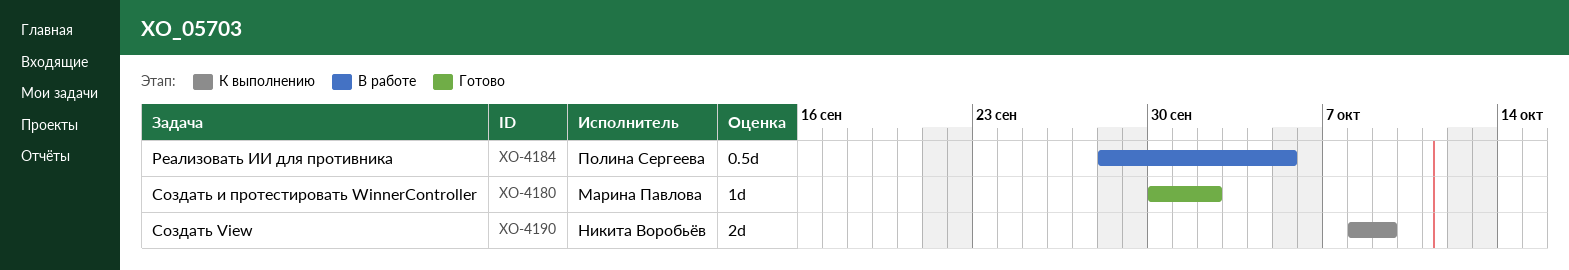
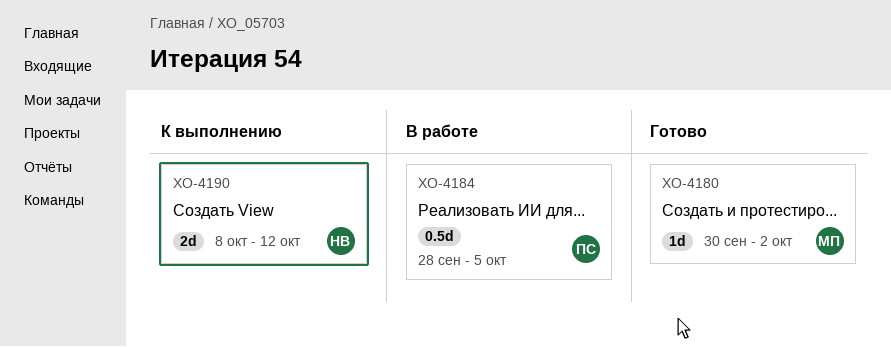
XO-4190, due: Oct 9 -> Oct 12

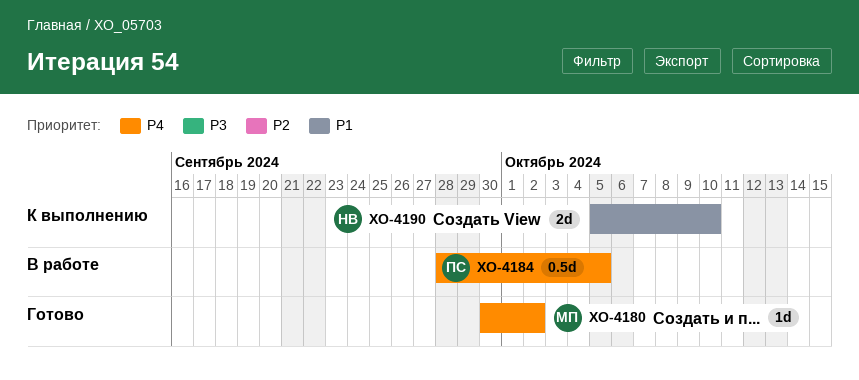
XO-4190, start: Oct 8 -> Oct 5
XO-4190, due: Oct 12 -> Oct 10

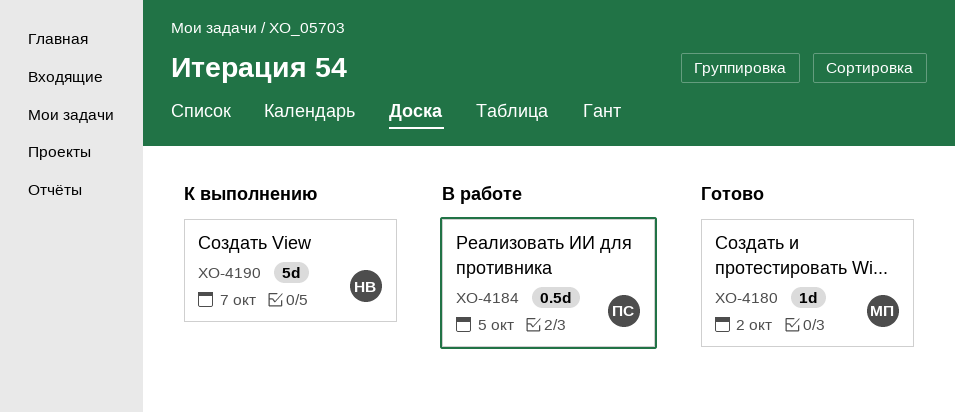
XO-4190, estimate: 2d -> 5d
XO-4190, due: Oct 10 -> Oct 7

